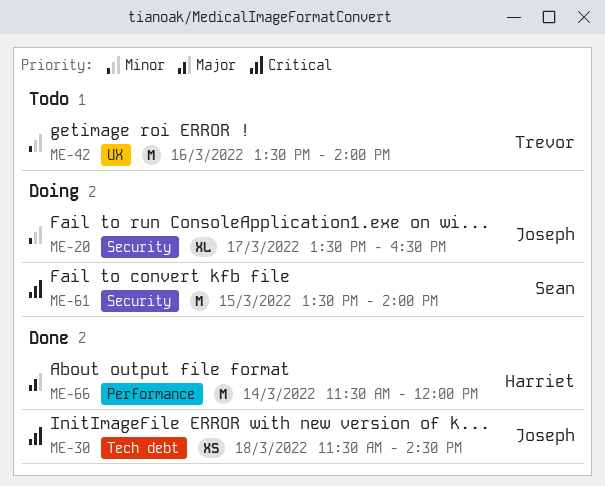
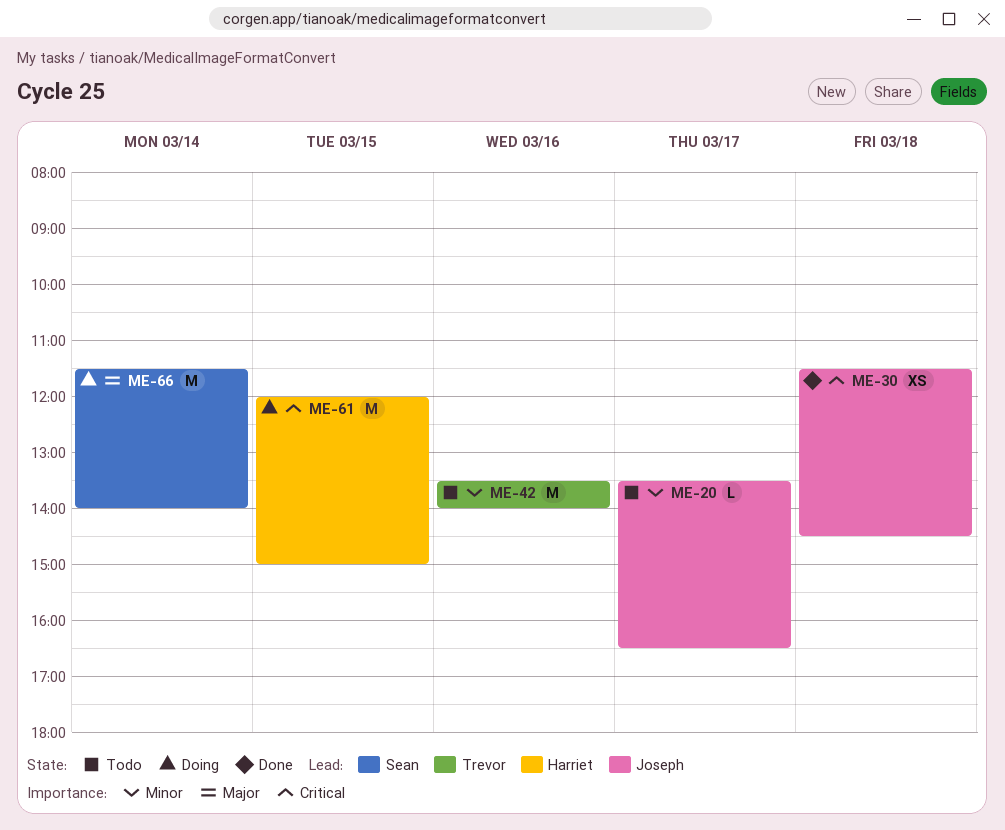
ME-20, status: Doing -> Todo
ME-20, estimate: XL -> L
ME-61, owner: Sean -> Harriet
ME-61, begins: 13:30 -> 12:00
ME-61, ends: 14:00 -> 15:00
ME-66, status: Done -> Doing
ME-66, owner: Harriet -> Sean
ME-66, ends: 12:00 -> 14:00

